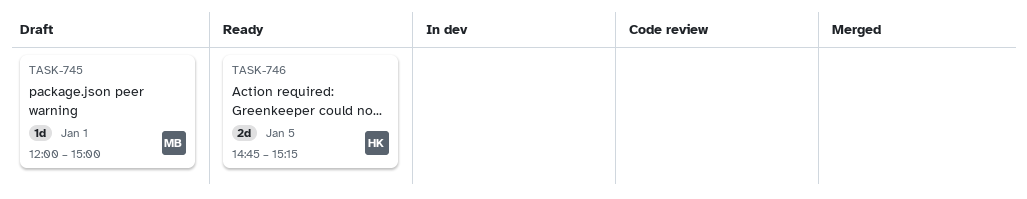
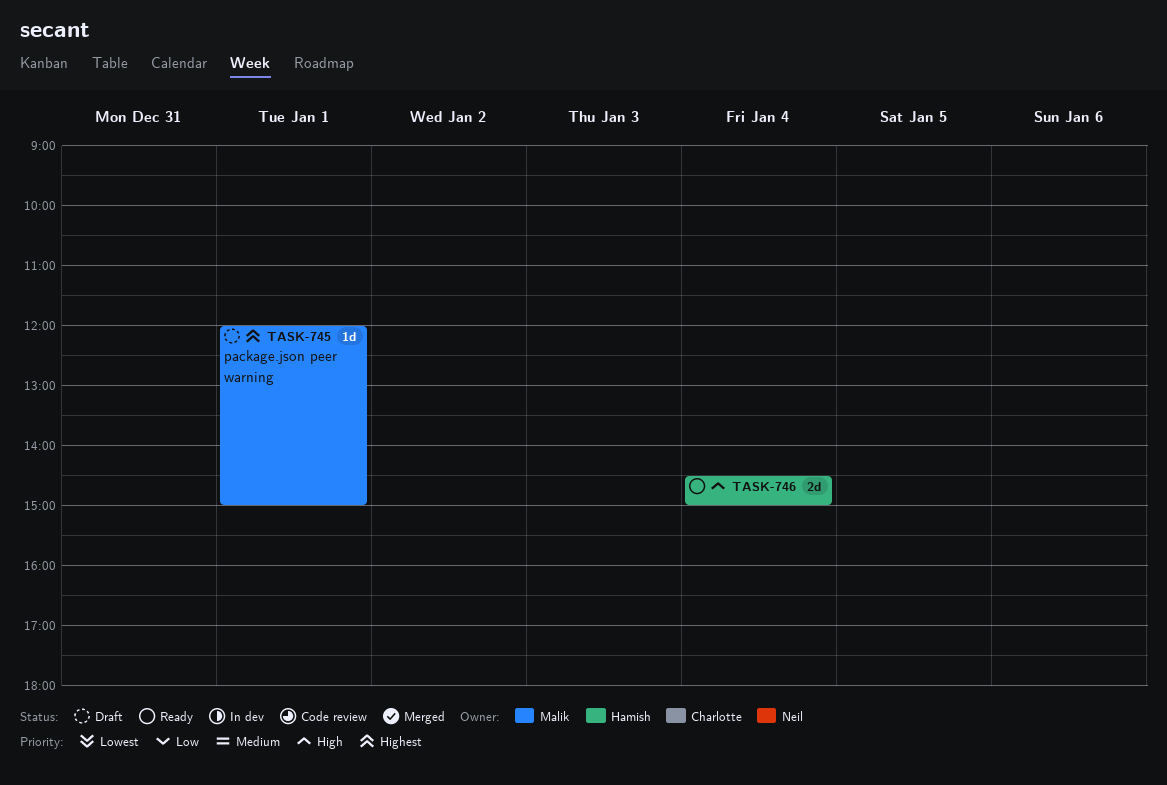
TASK-746, day: Jan 5 -> Jan 4
TASK-746, begins: 14:45 -> 14:30
TASK-746, ends: 15:15 -> 15:00

